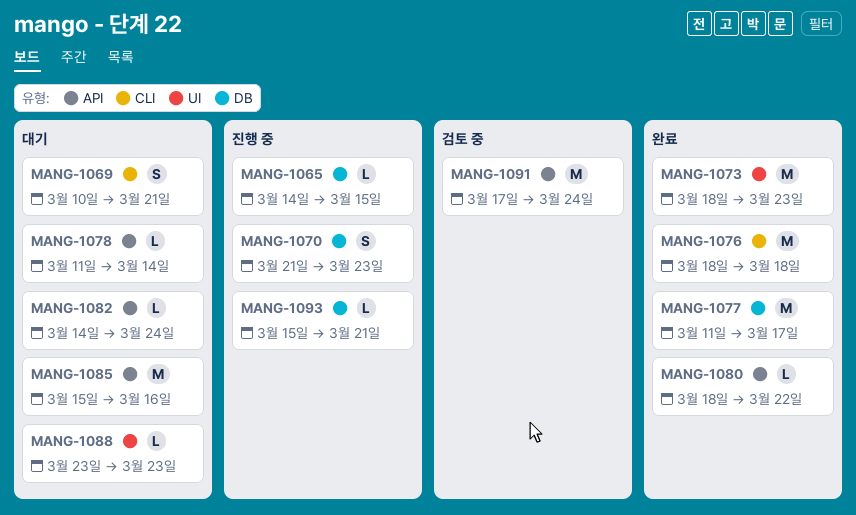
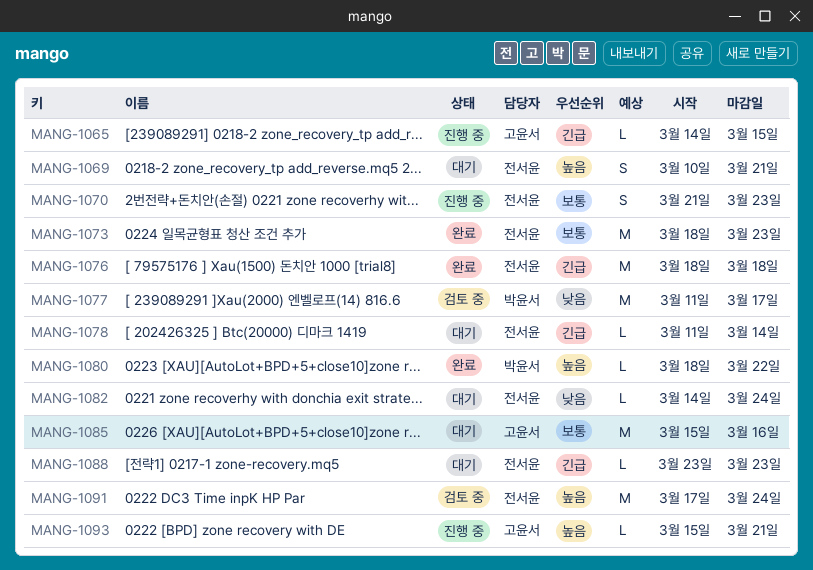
MANG-1077, status: 완료 -> 검토 중

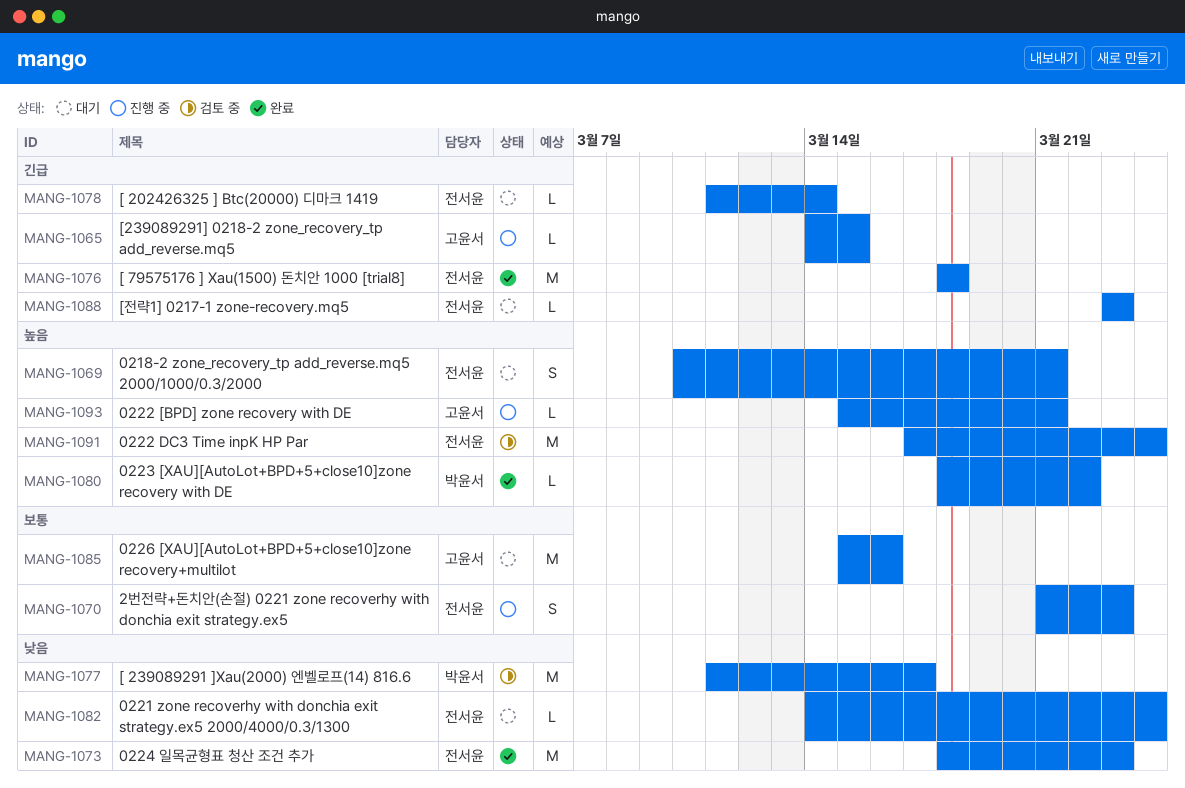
MANG-1073, priority: 보통 -> 낮음

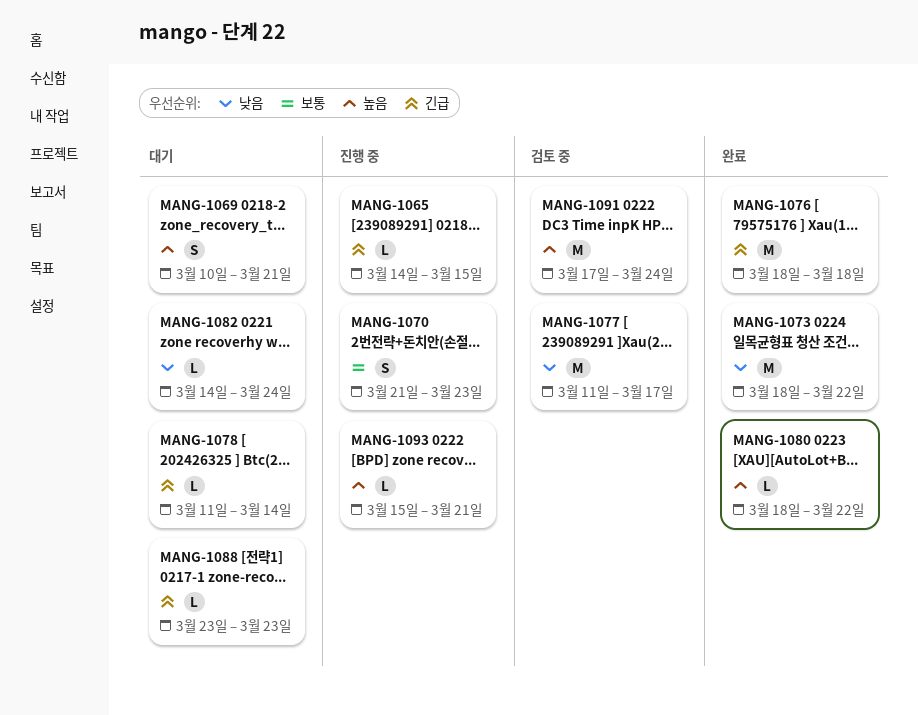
MANG-1073, due: Mar 23 -> Mar 22
MANG-1085: present -> none

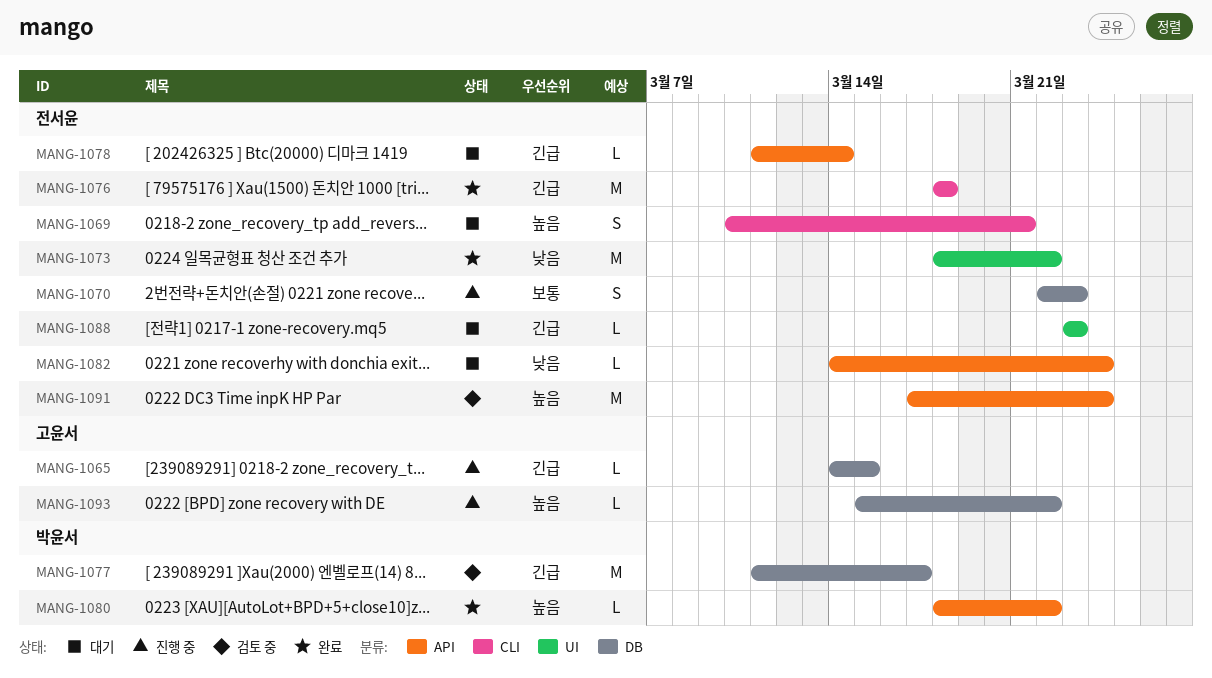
MANG-1070, start: Mar 21 -> Mar 22
MANG-1077, priority: 낮음 -> 긴급
MANG-1093, due: Mar 21 -> Mar 22

